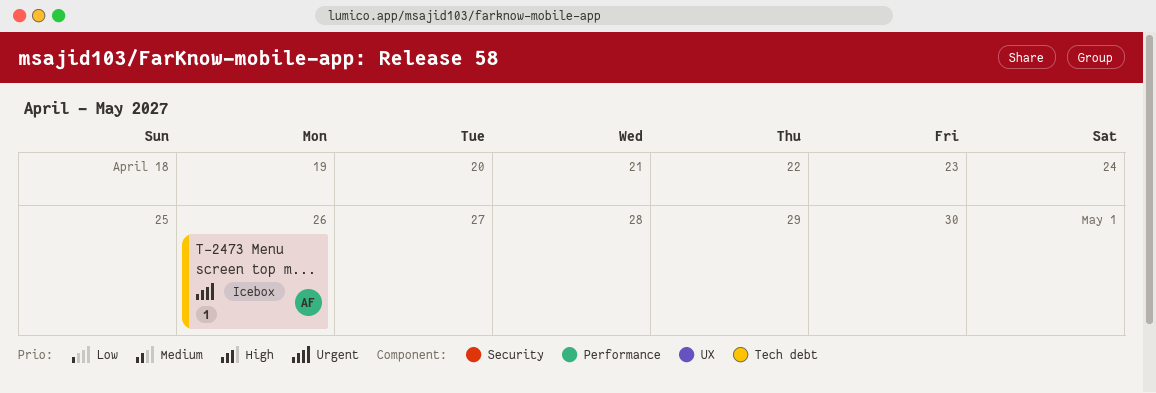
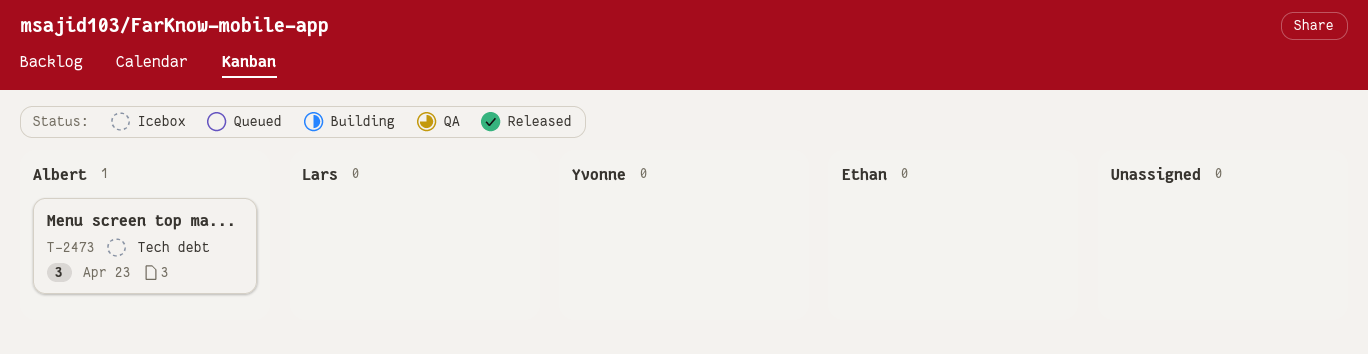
T-2473, estimate: 1 -> 3
T-2473, due: Apr 26 -> Apr 23

